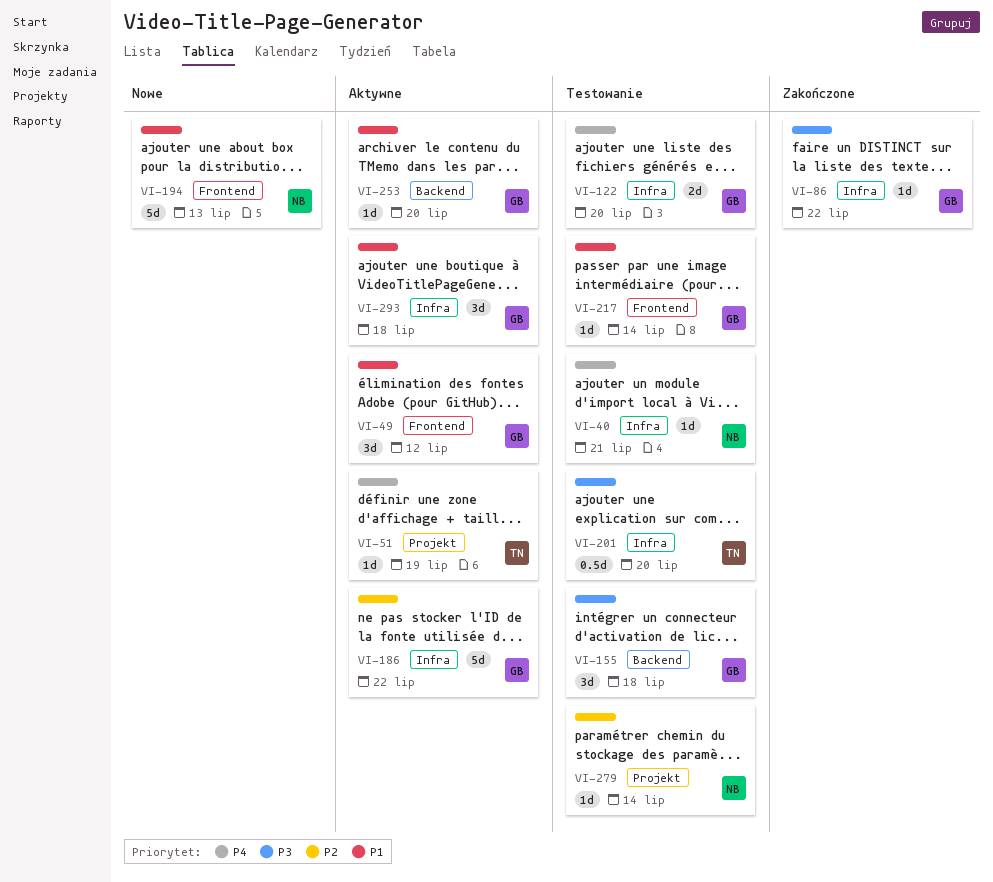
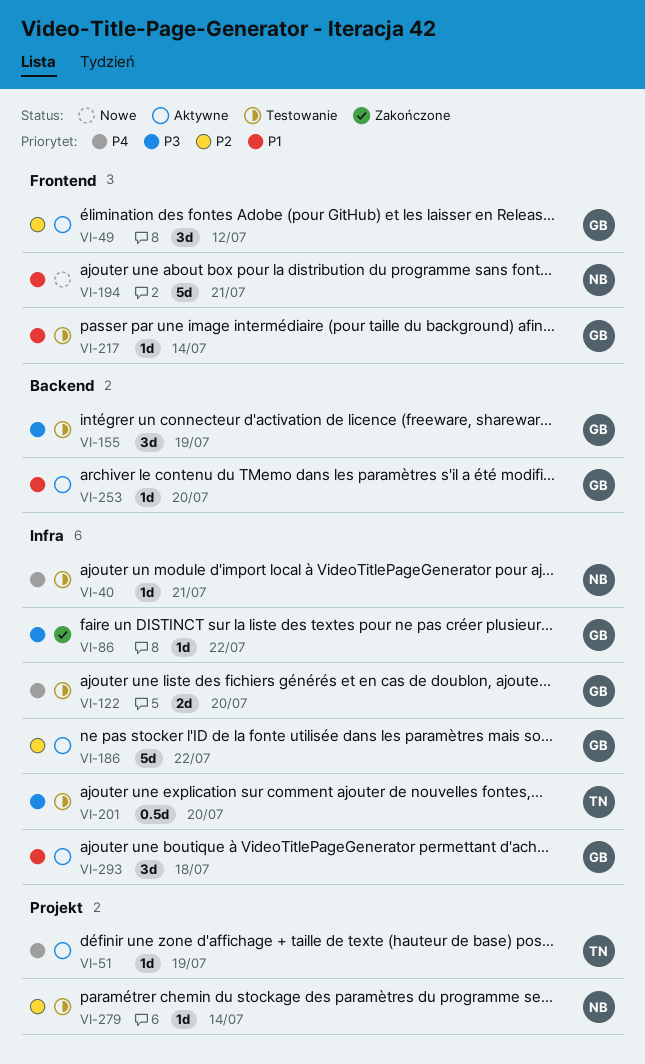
VI-49, priority: P1 -> P2
VI-155, due: Jul 18 -> Jul 19
VI-194, due: Jul 13 -> Jul 21

